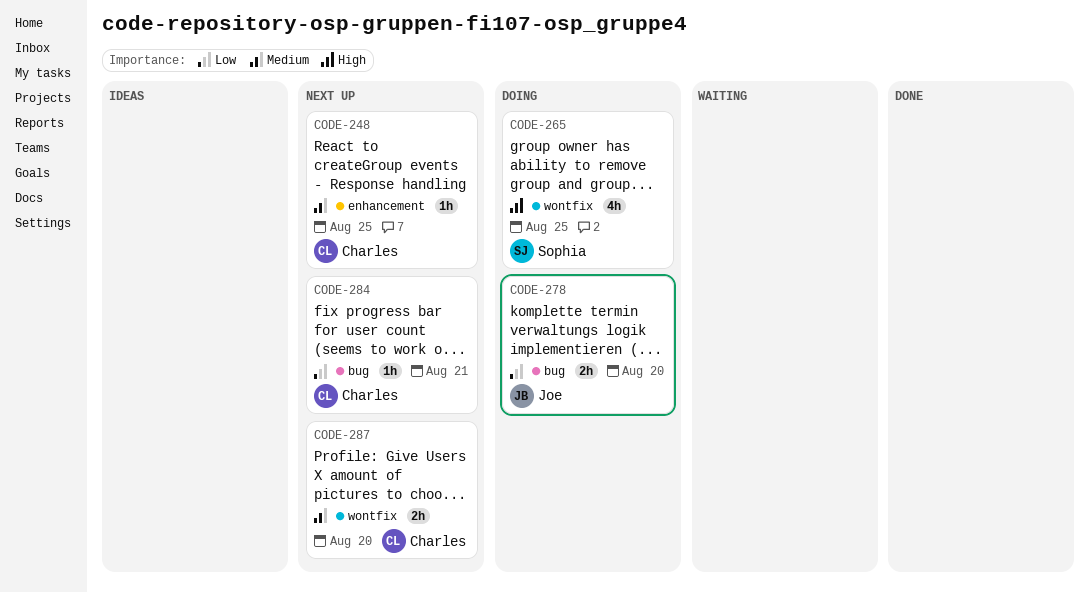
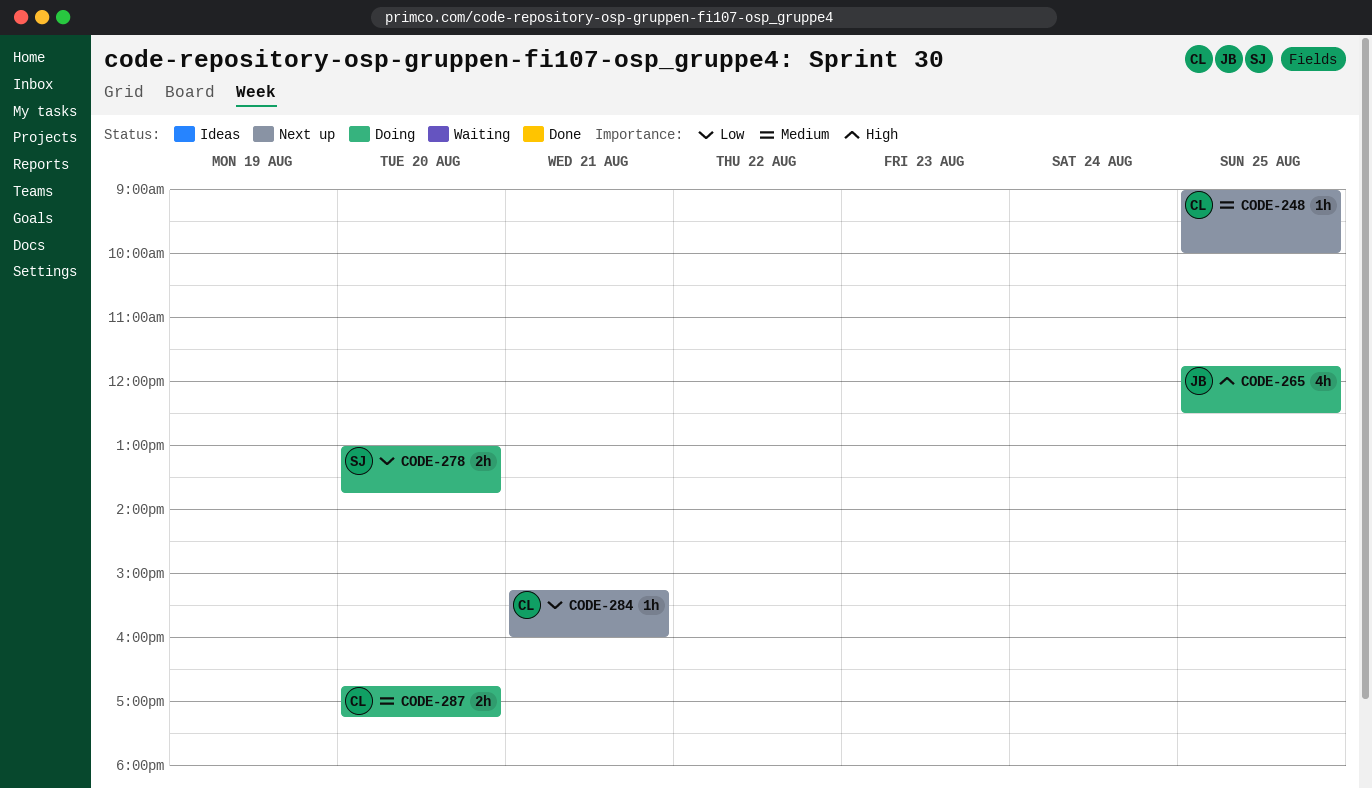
CODE-265, owner: Sophia -> Joe
CODE-278, owner: Joe -> Sophia
CODE-287, status: Next up -> Doing

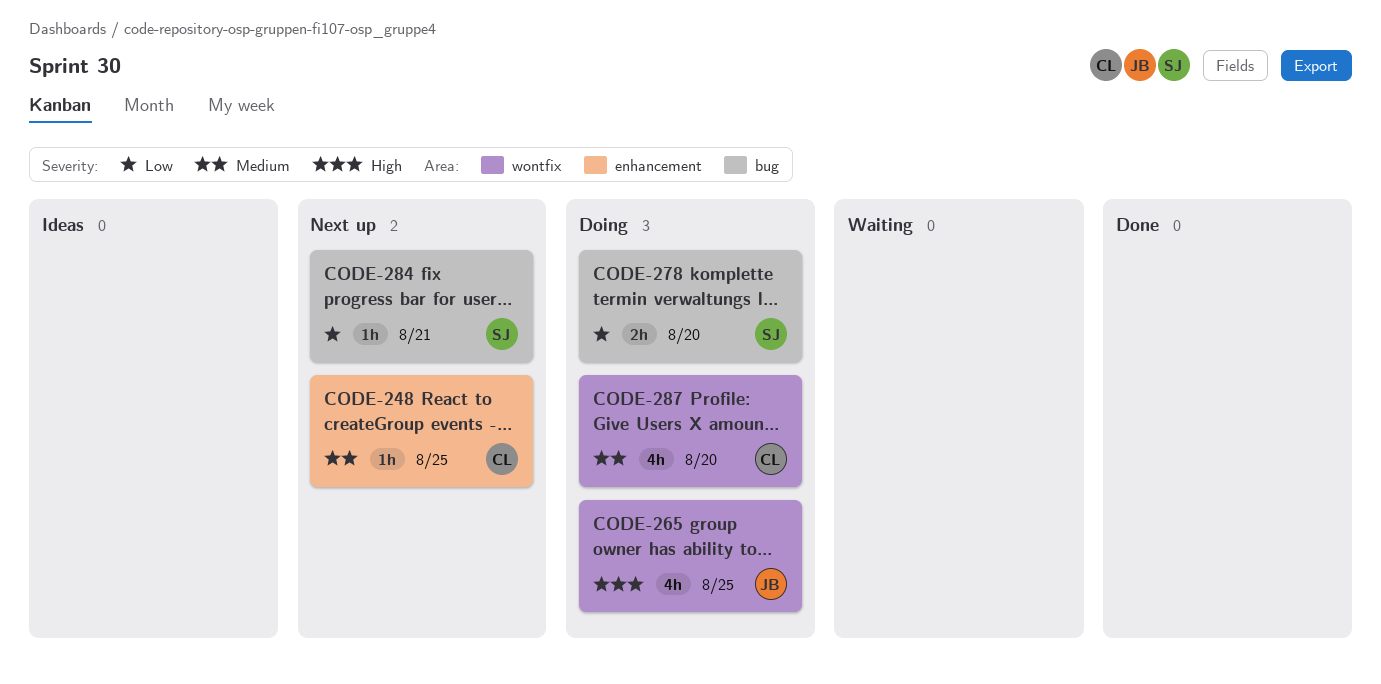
CODE-284, owner: CL -> SJ
CODE-287, estimate: 2h -> 4h

